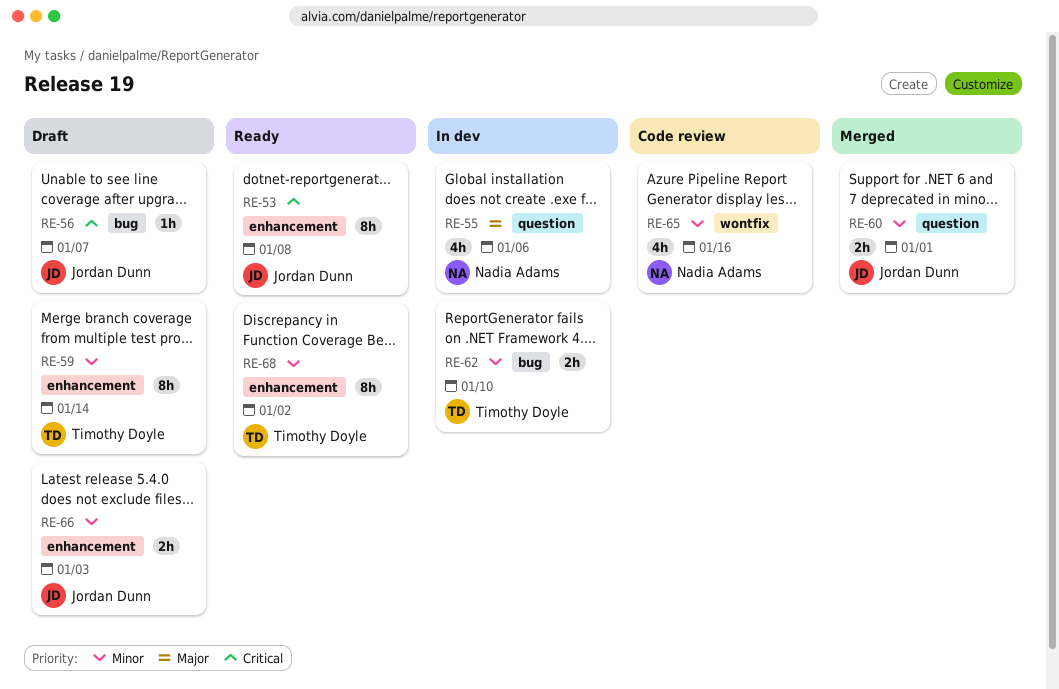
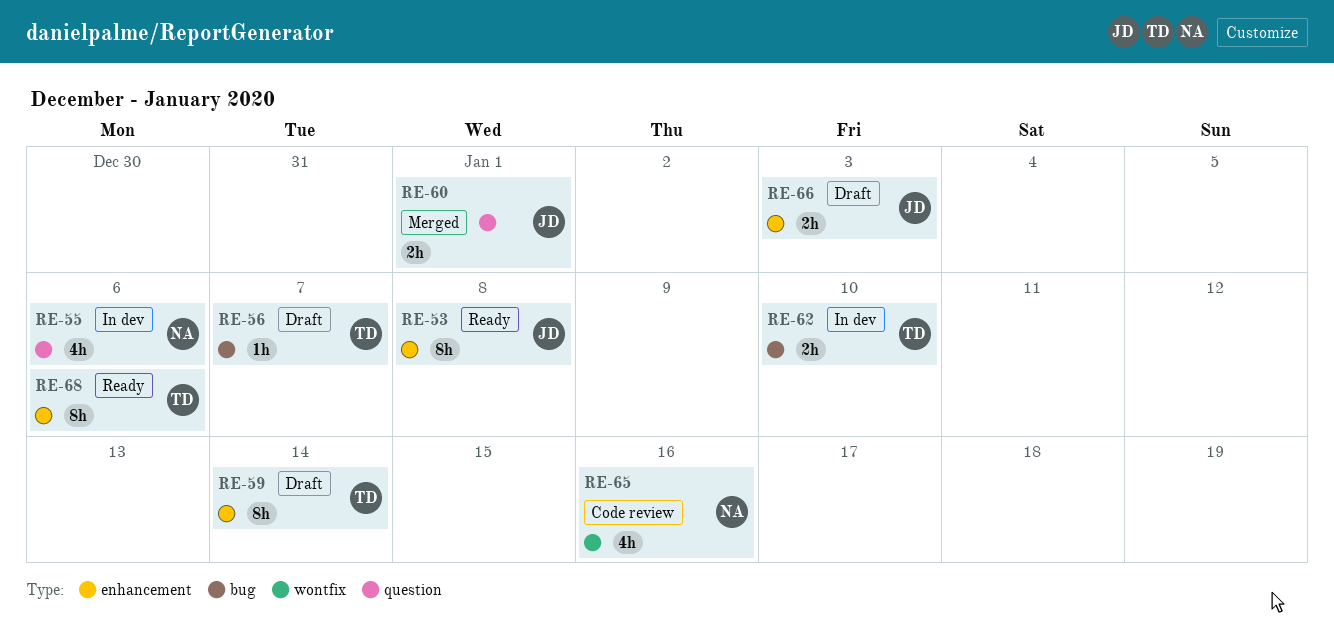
RE-56, owner: Jordan Dunn -> Timothy Doyle
RE-68, due: Jan 2 -> Jan 6

